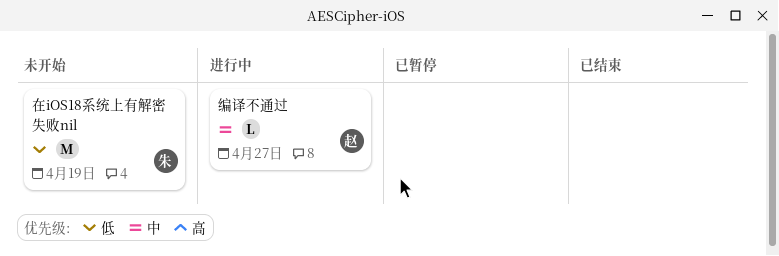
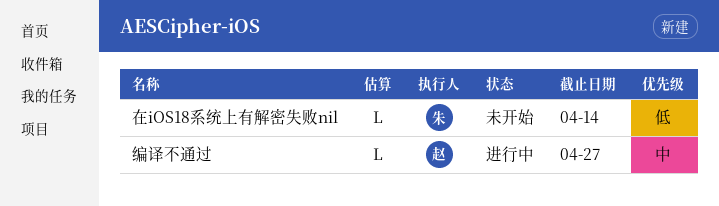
在iOS18系统上有解密失败nil, estimate: M -> L
在iOS18系统上有解密失败nil, due: Apr 19 -> Apr 14

